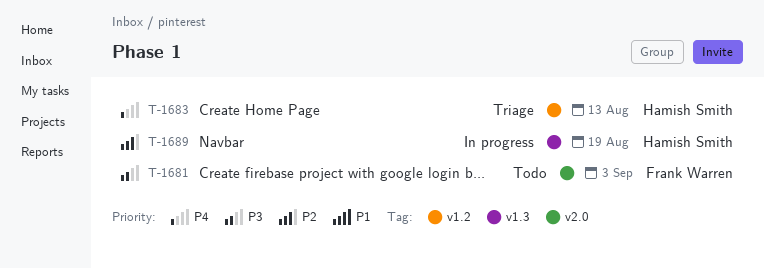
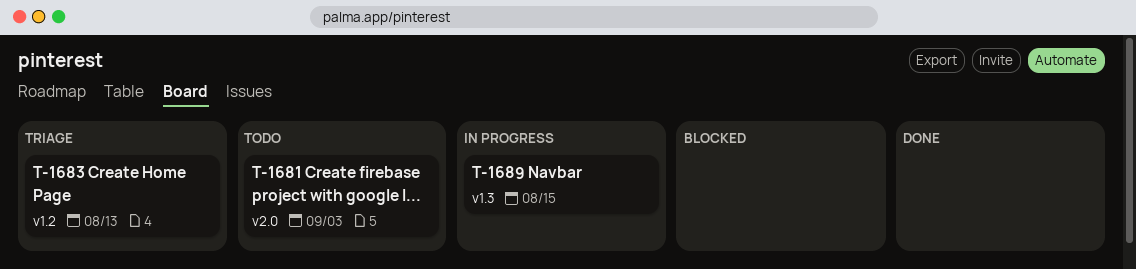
T-1689, due: Aug 19 -> Aug 15

